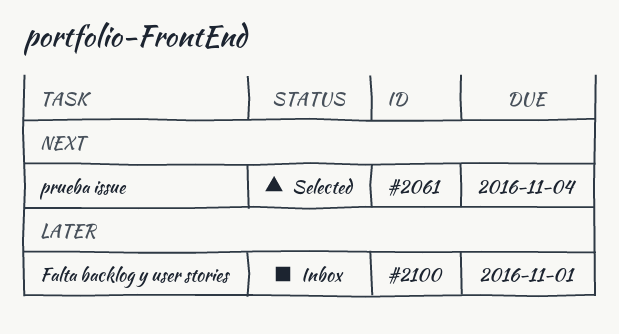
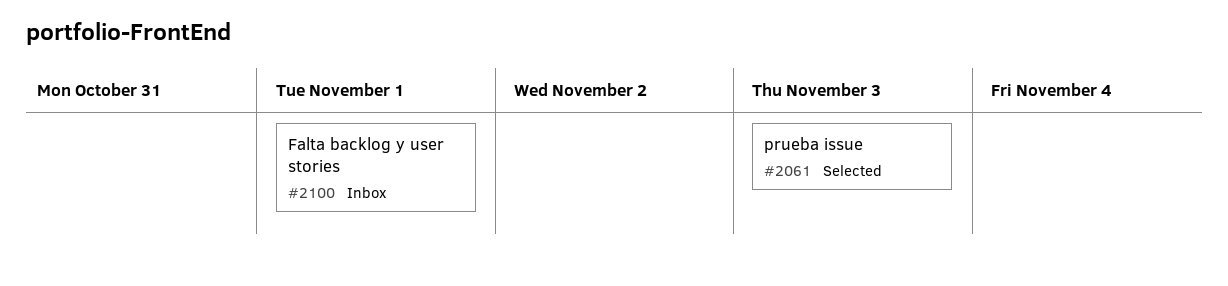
#2061, due: Nov 4 -> Nov 3

